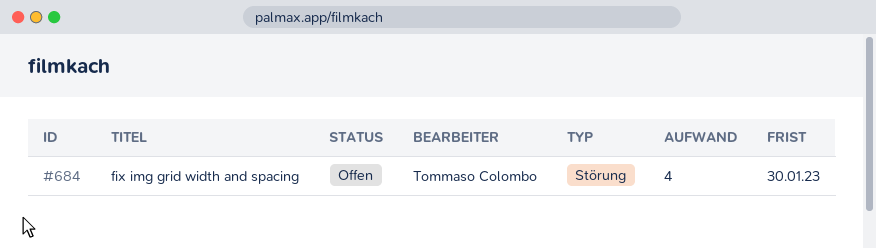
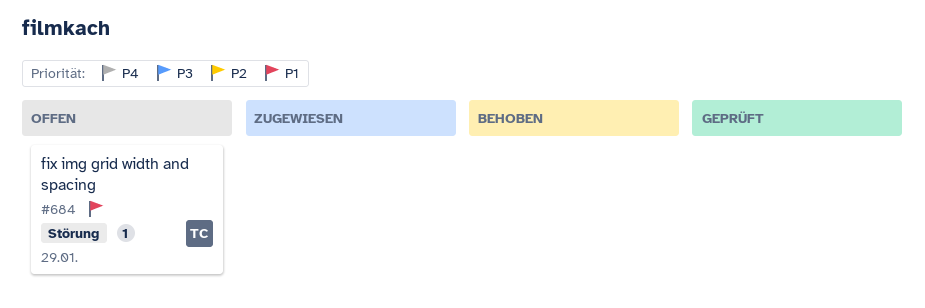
#684, estimate: 4 -> 1
#684, due: Jan 30 -> Jan 29

